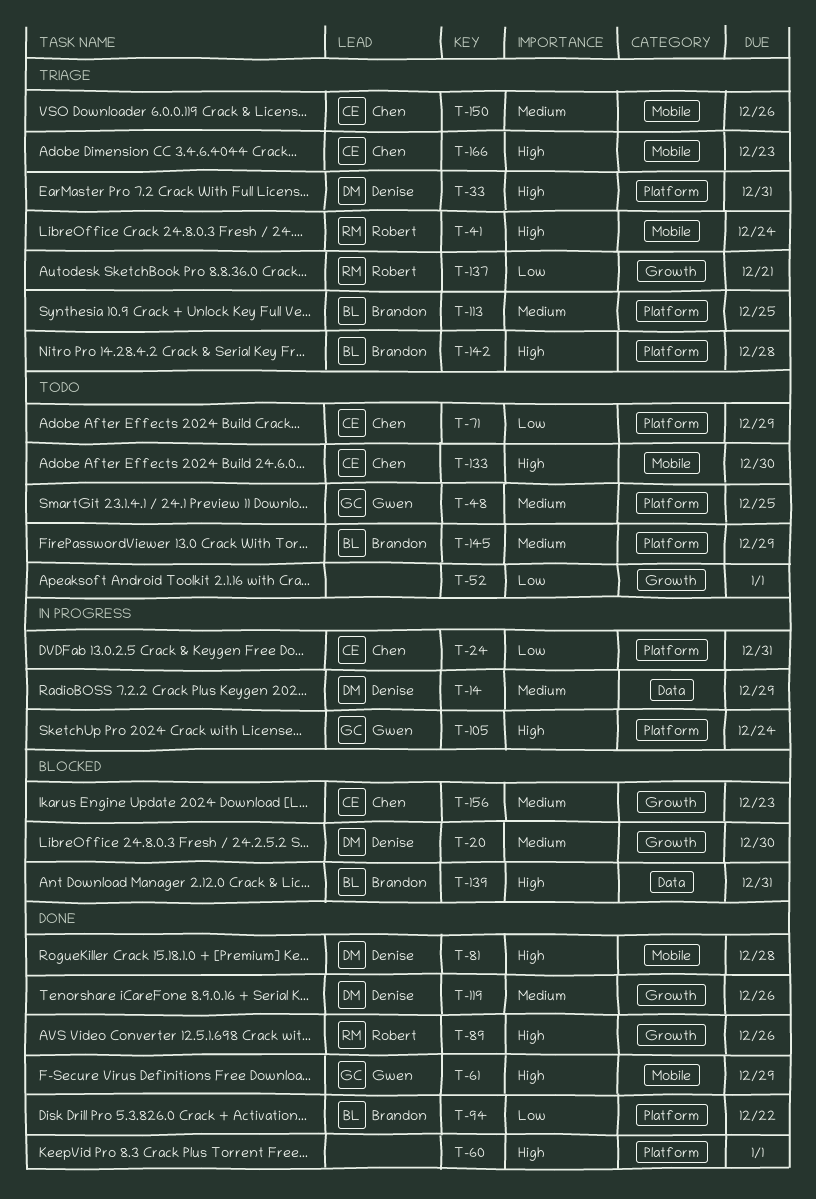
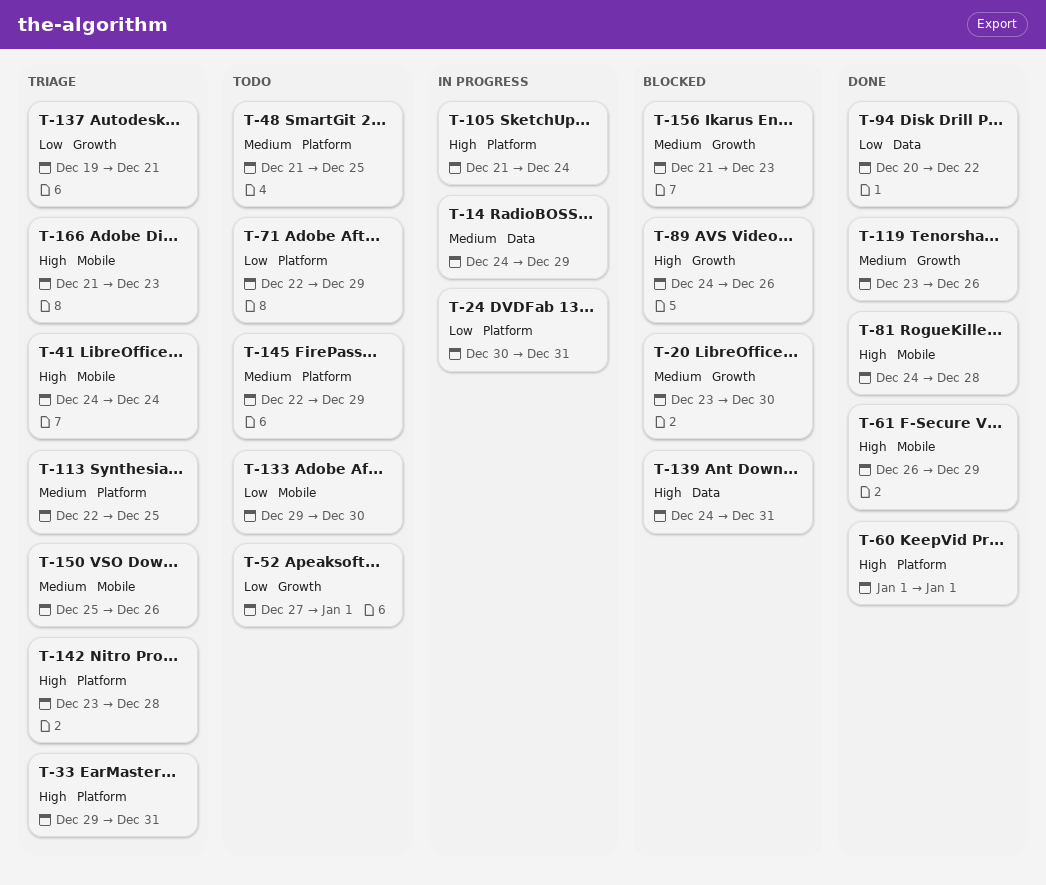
T-89, status: Done -> Blocked
T-94, label: Platform -> Data
T-133, priority: High -> Low

